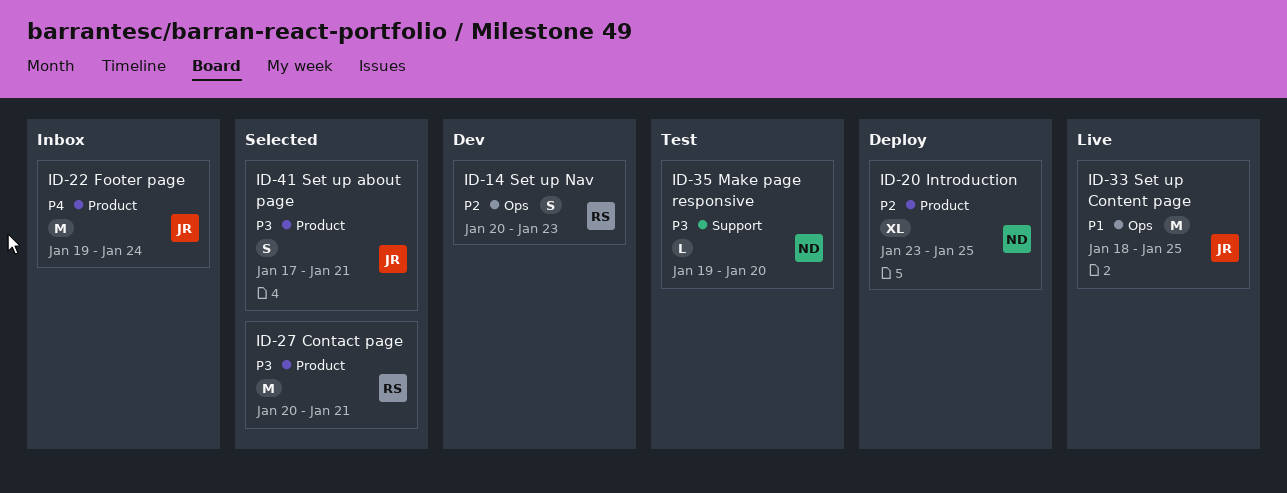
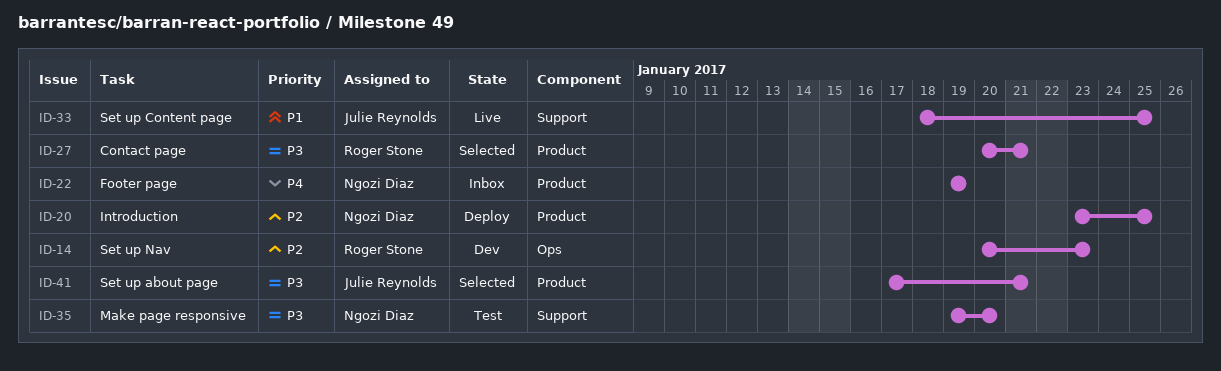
ID-22, owner: Julie Reynolds -> Ngozi Diaz
ID-22, due: Jan 24 -> Jan 19
ID-33, label: Ops -> Support

